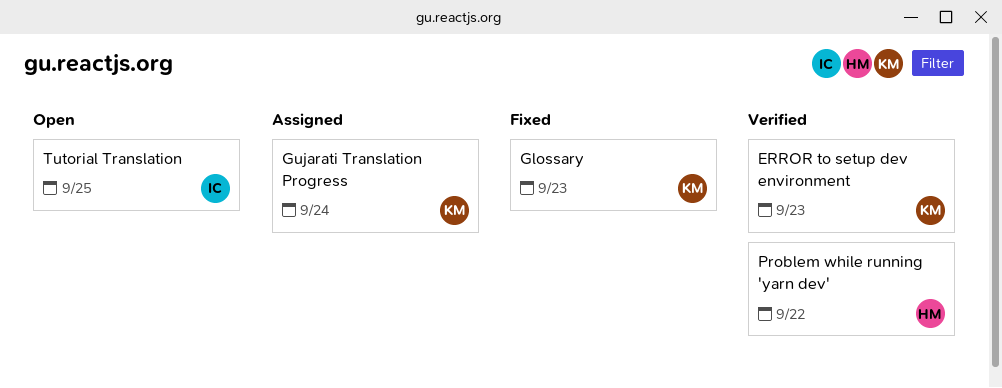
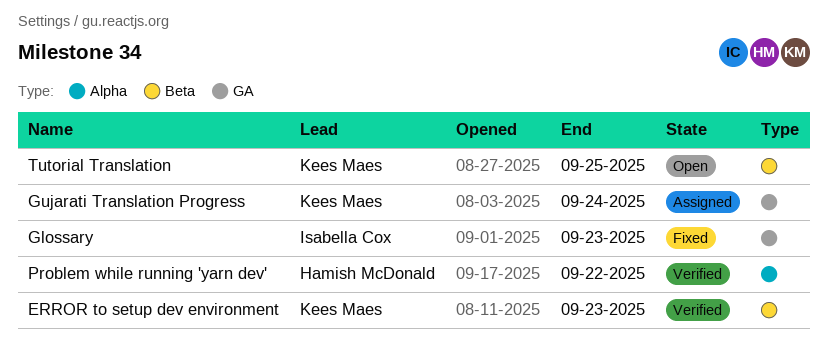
Glossary, owner: Kees Maes -> Isabella Cox
Tutorial Translation, owner: Isabella Cox -> Kees Maes

